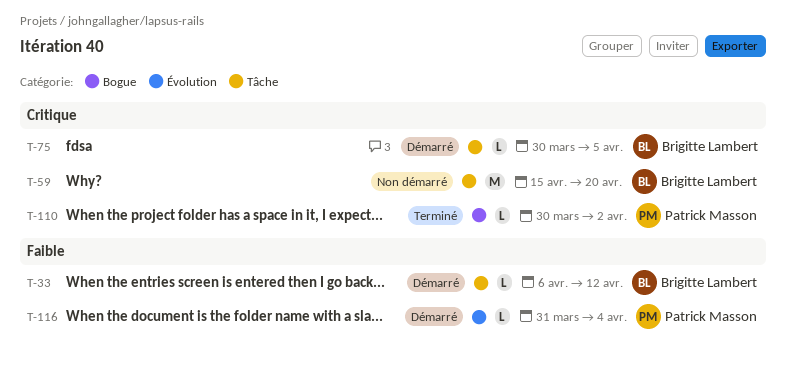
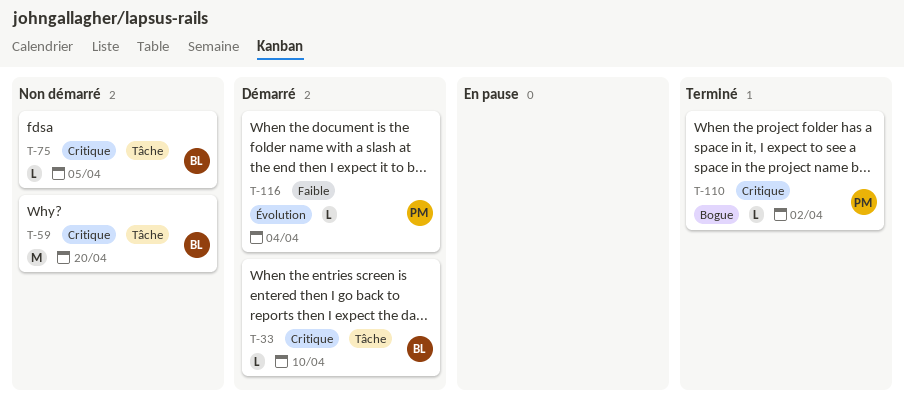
T-33, priority: Faible -> Critique
T-33, due: Apr 12 -> Apr 10
T-75, status: Démarré -> Non démarré

